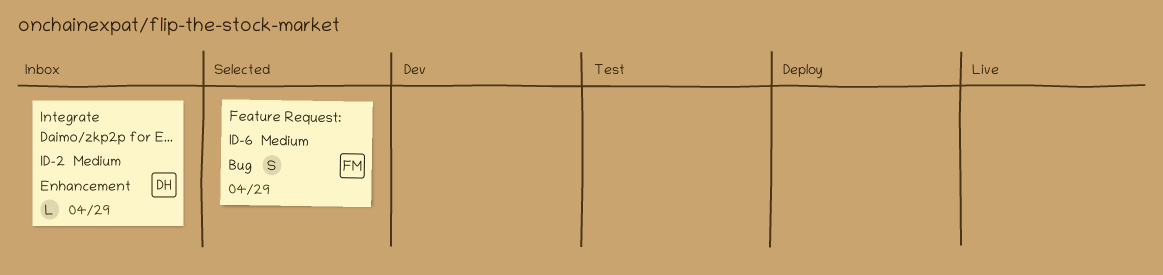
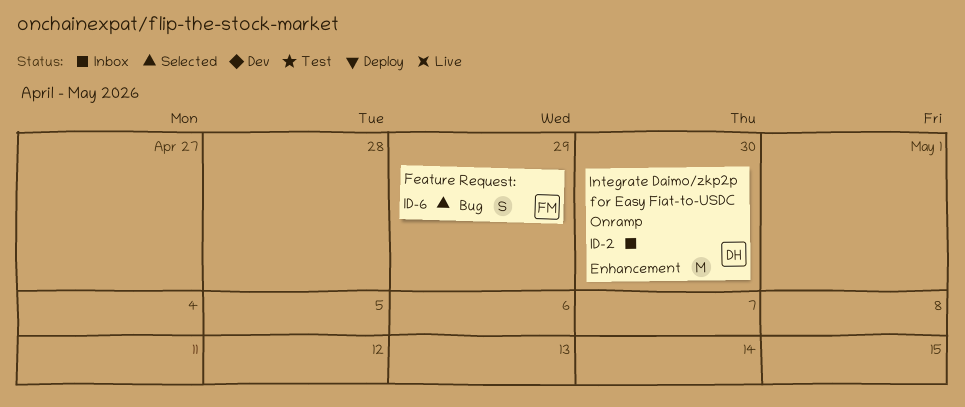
ID-2, estimate: L -> M
ID-2, due: Apr 29 -> Apr 30

